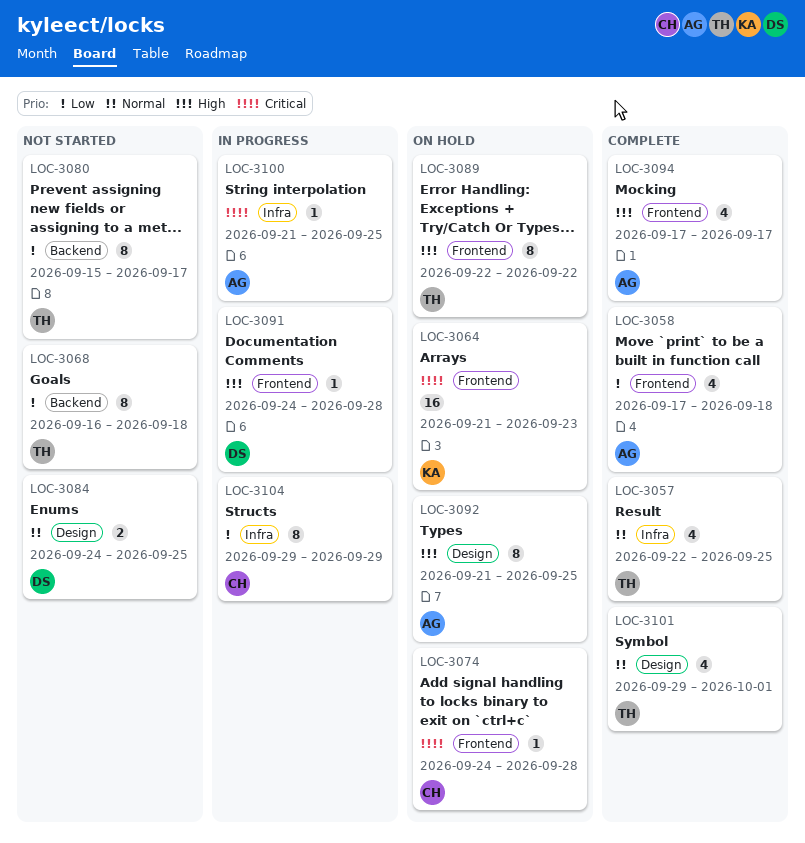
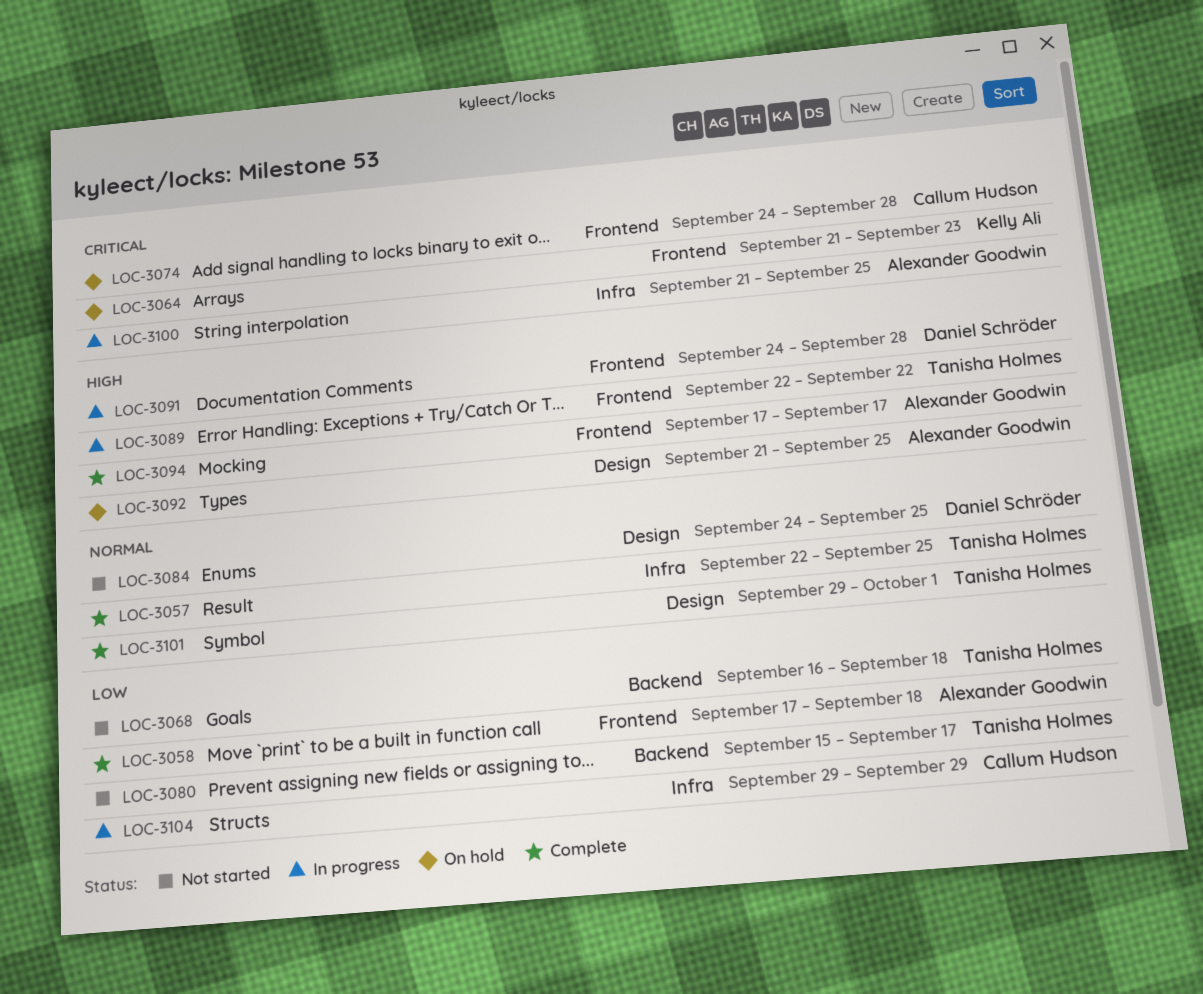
LOC-3089, status: On hold -> In progress

